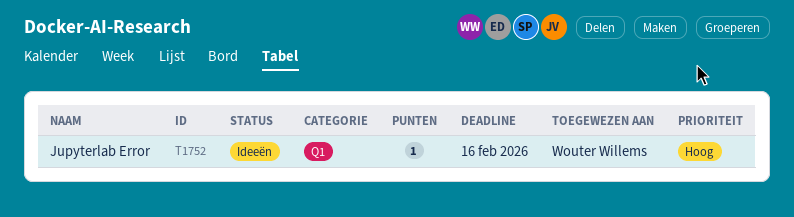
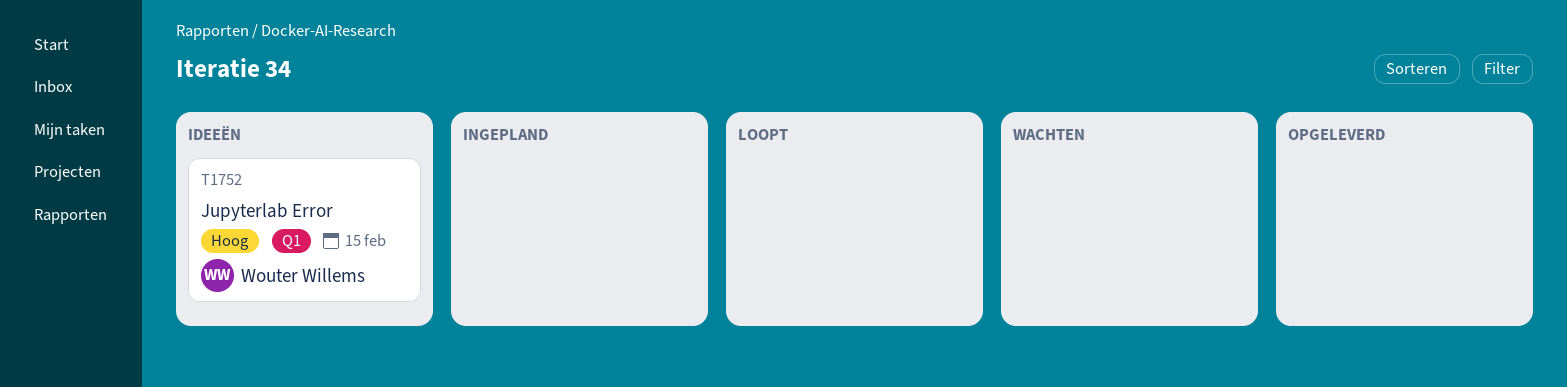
T1752, due: Feb 16 -> Feb 15

